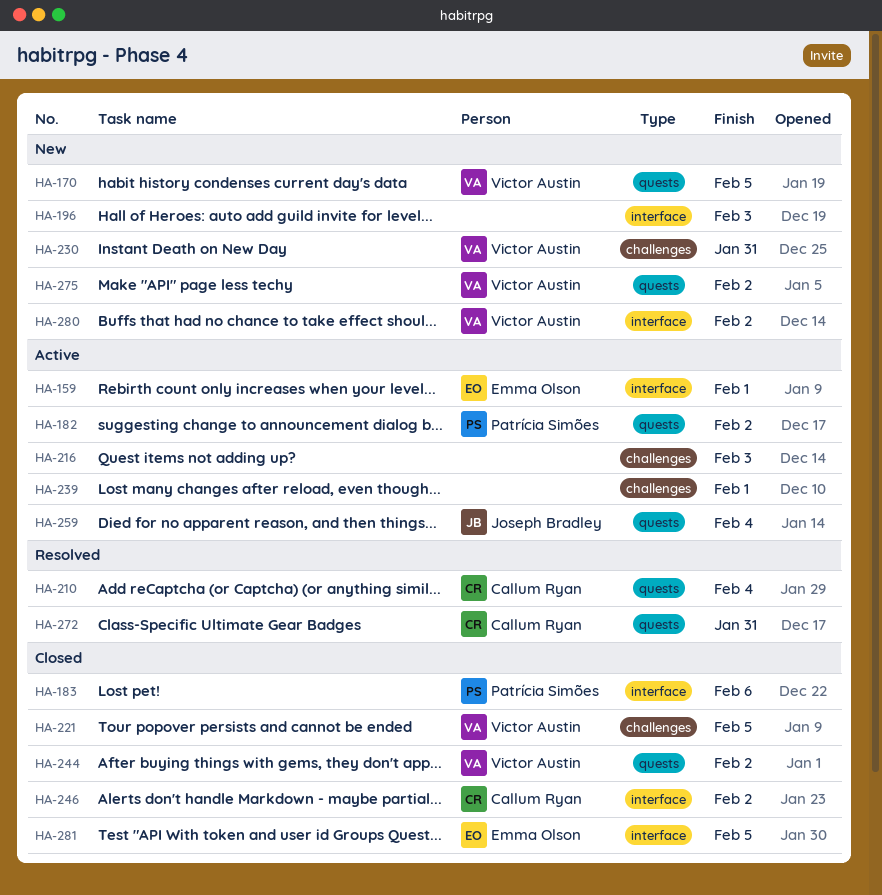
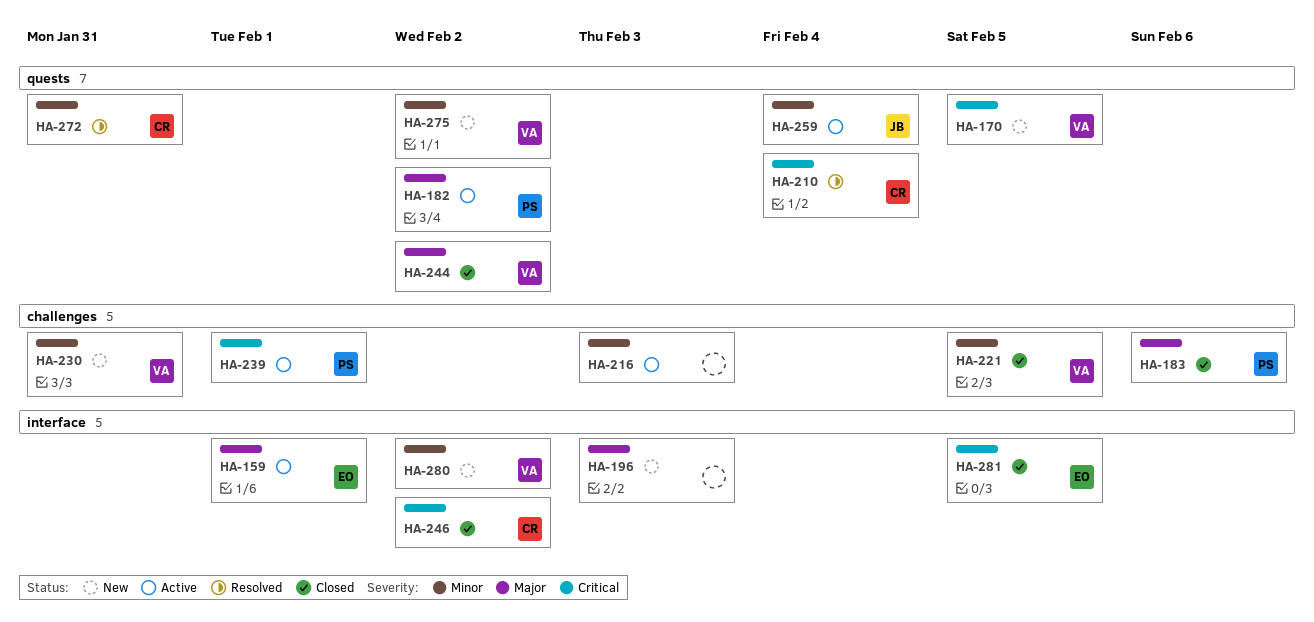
HA-183, label: interface -> challenges
HA-239, owner: none -> Patrícia Simões

